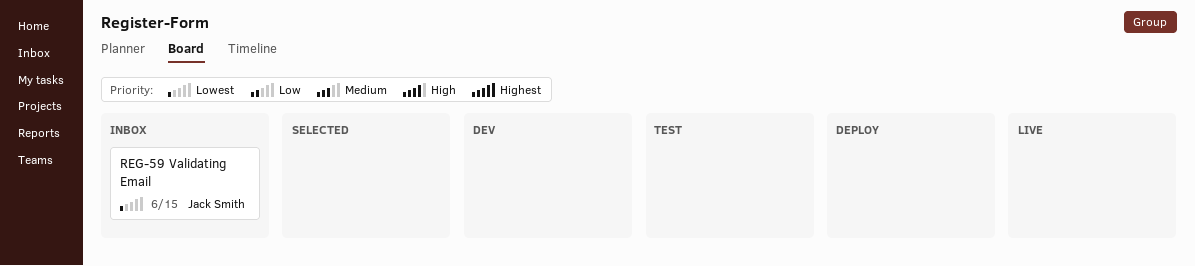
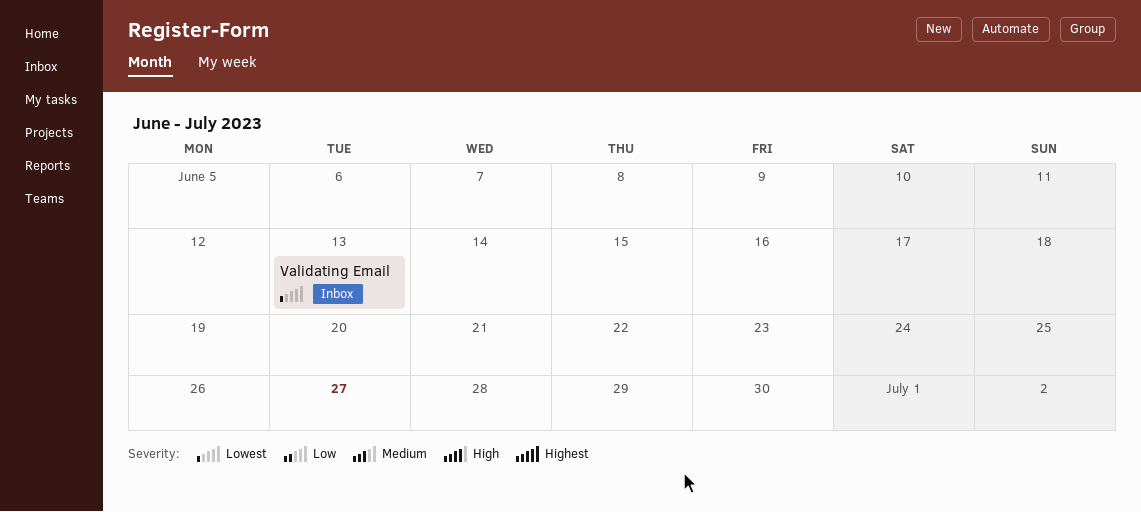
Validating Email, due: Jun 15 -> Jun 13

